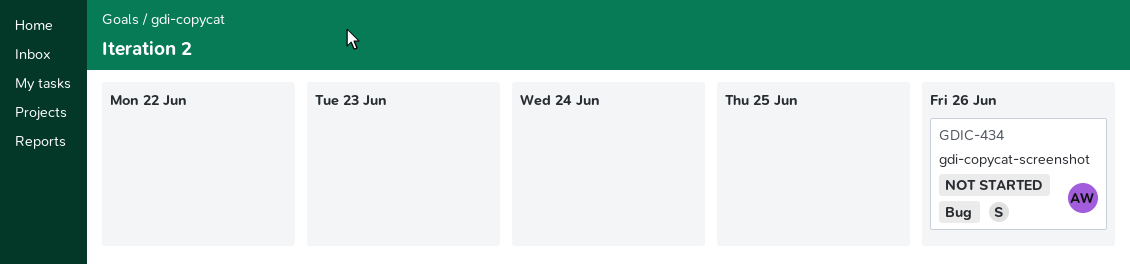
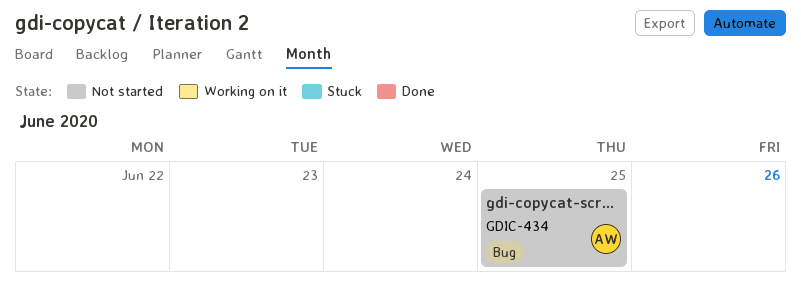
GDIC-434, due: Jun 26 -> Jun 25

